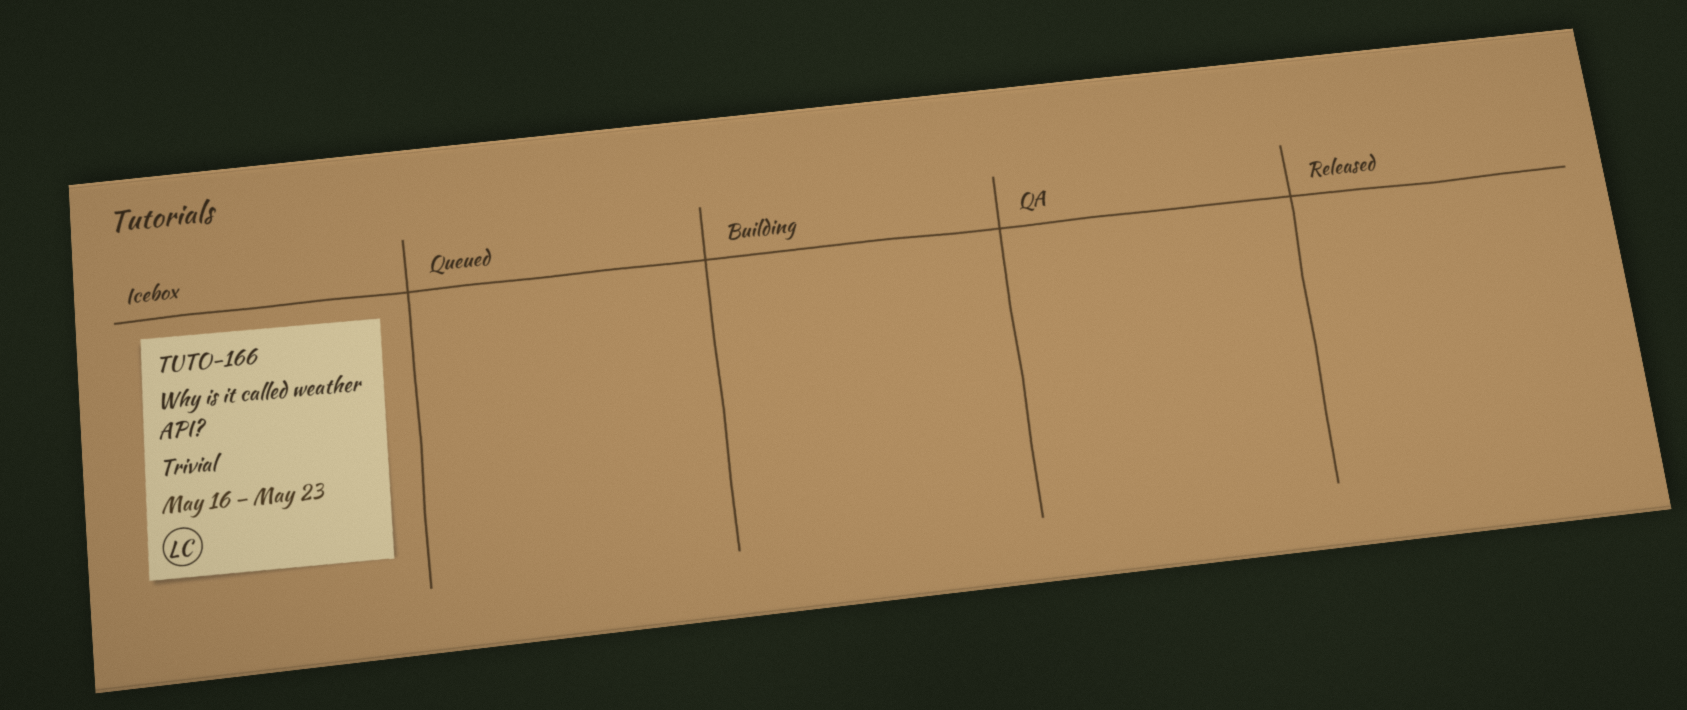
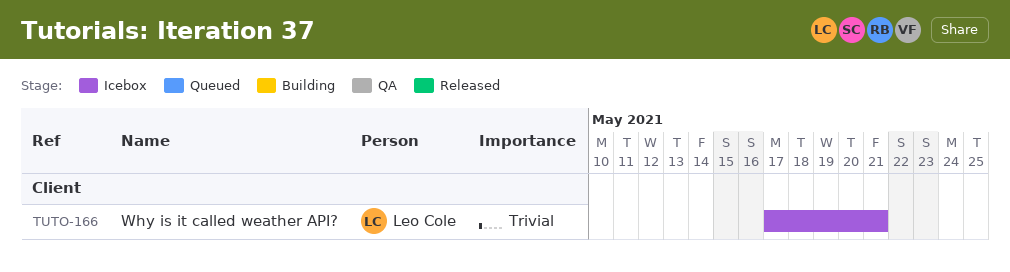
TUTO-166, start: May 16 -> May 17
TUTO-166, due: May 23 -> May 21

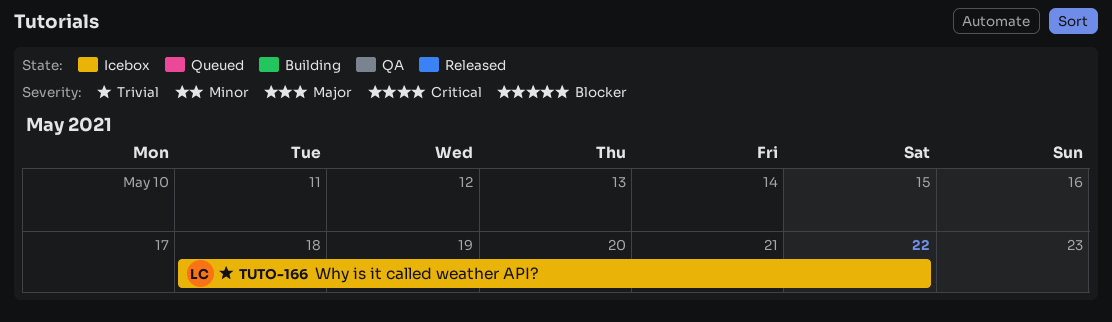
TUTO-166, start: May 17 -> May 18
TUTO-166, due: May 21 -> May 22

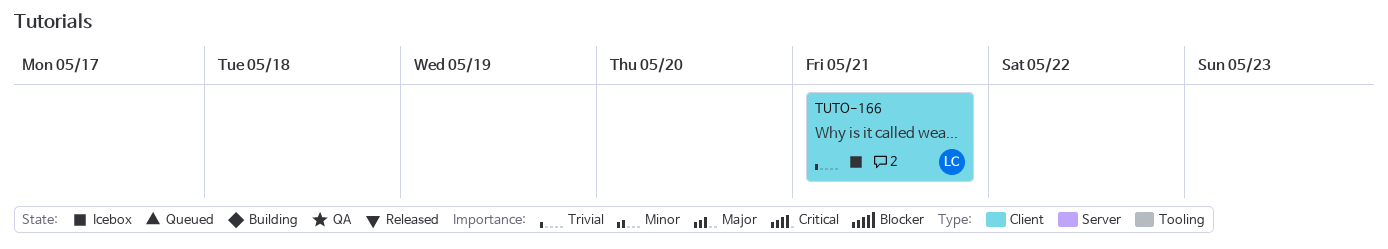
TUTO-166, due: May 22 -> May 21

